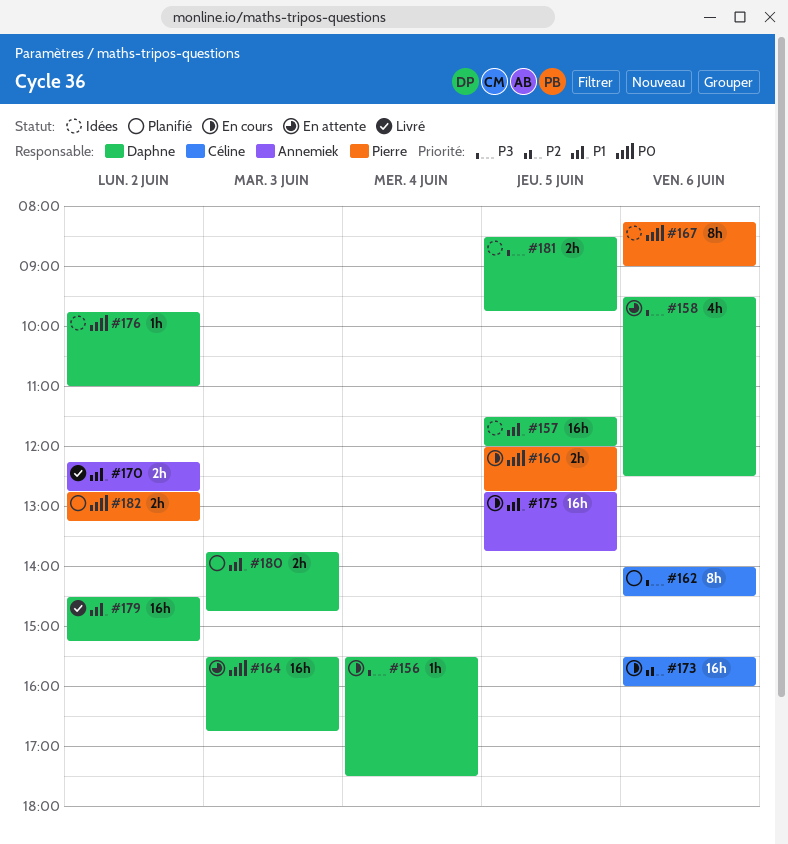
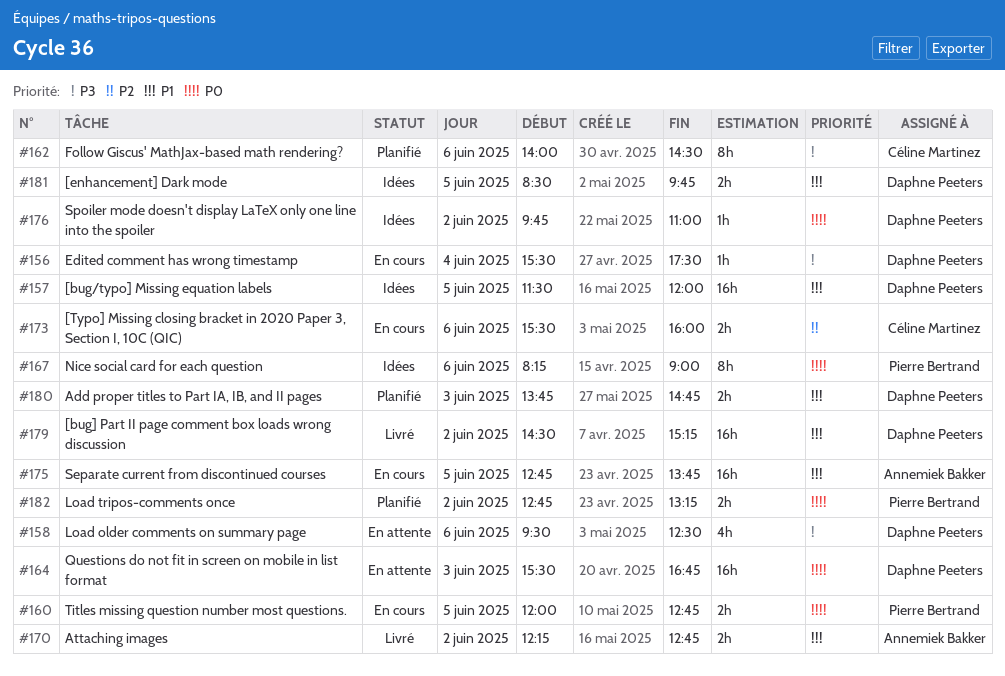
#173, estimate: 16h -> 2h
#181, priority: P3 -> P1

